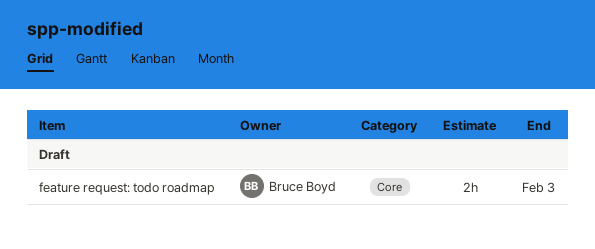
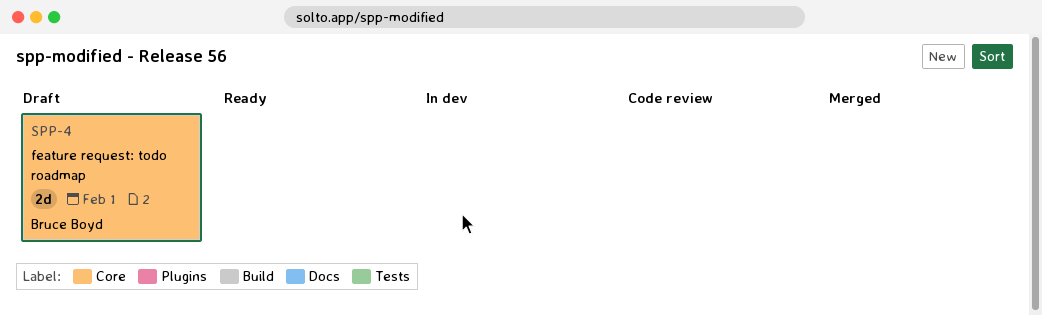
feature request: todo roadmap, estimate: 2h -> 2d
feature request: todo roadmap, due: Feb 3 -> Feb 1

